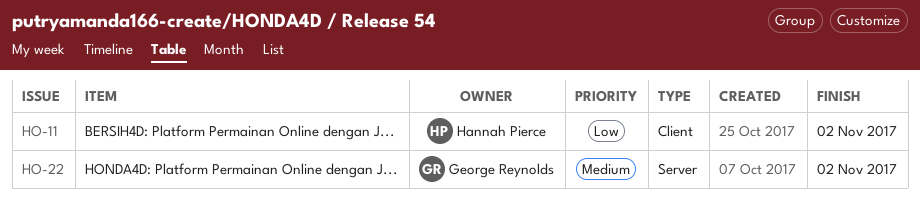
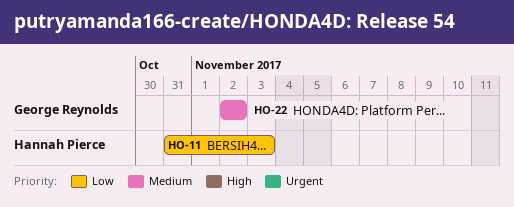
HO-11, due: Nov 2 -> Nov 3

